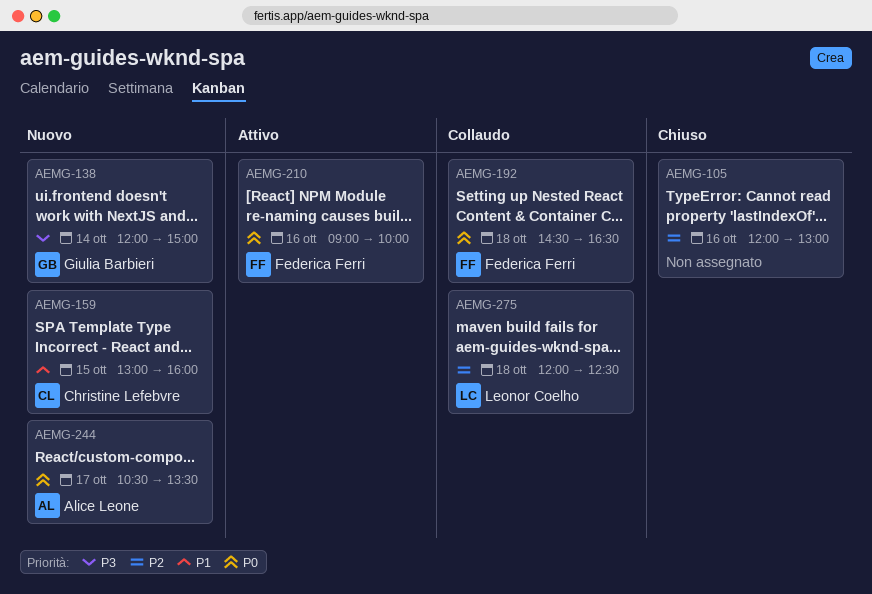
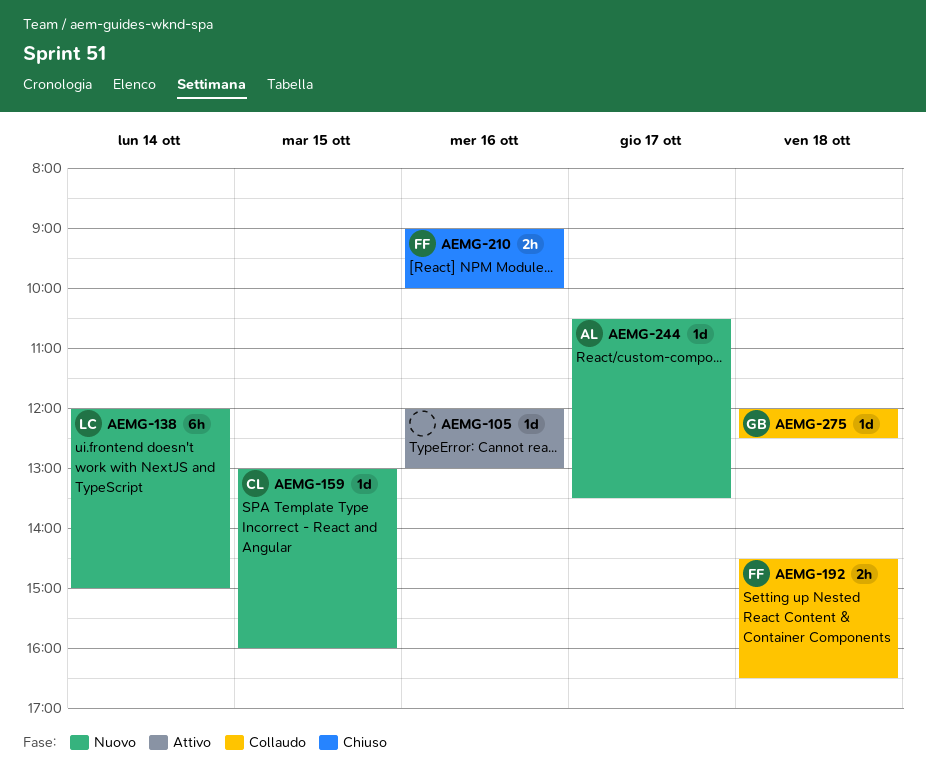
AEMG-105, status: Chiuso -> Attivo
AEMG-138, owner: Giulia Barbieri -> Leonor Coelho
AEMG-210, status: Attivo -> Chiuso
AEMG-275, owner: Leonor Coelho -> Giulia Barbieri

